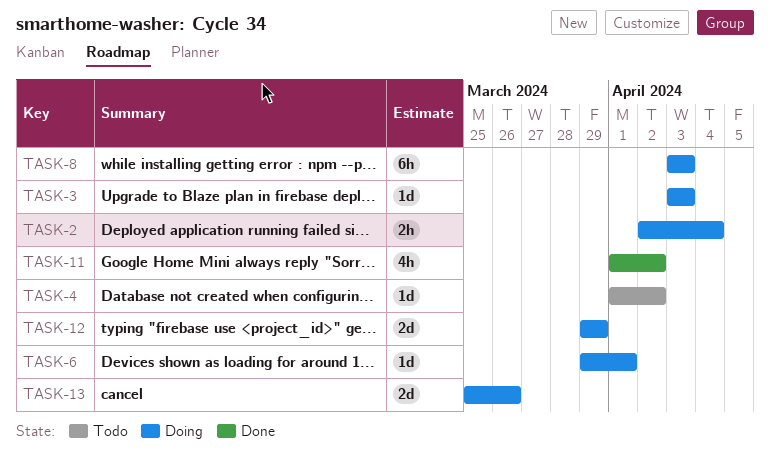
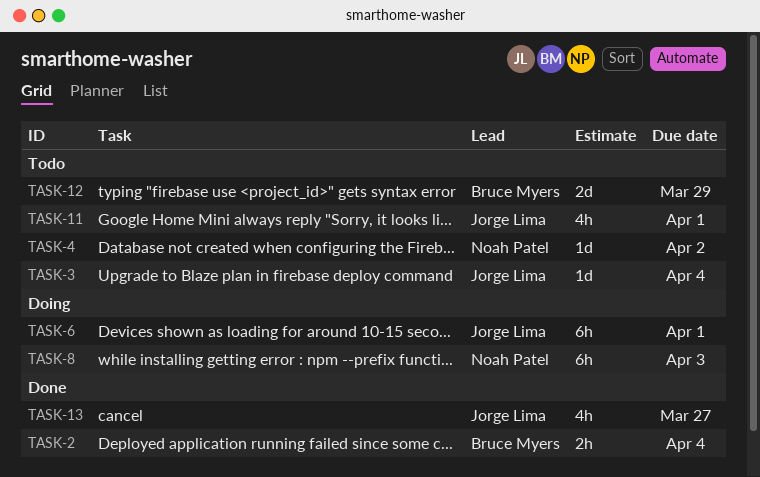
TASK-2, status: Doing -> Done
TASK-3, status: Doing -> Todo
TASK-3, due: Apr 3 -> Apr 4
TASK-6, estimate: 1d -> 6h
TASK-11, status: Done -> Todo
TASK-11, due: Apr 2 -> Apr 1
TASK-12, status: Doing -> Todo
TASK-13, status: Doing -> Done
TASK-13, estimate: 2d -> 4h
TASK-13, due: Mar 26 -> Mar 27

